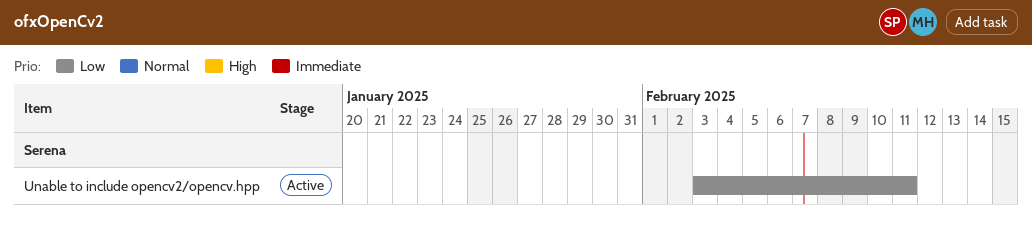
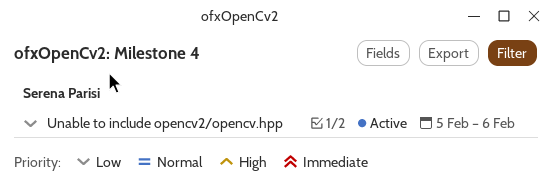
Unable to include opencv2/opencv.hpp, start: Feb 3 -> Feb 5
Unable to include opencv2/opencv.hpp, due: Feb 11 -> Feb 6

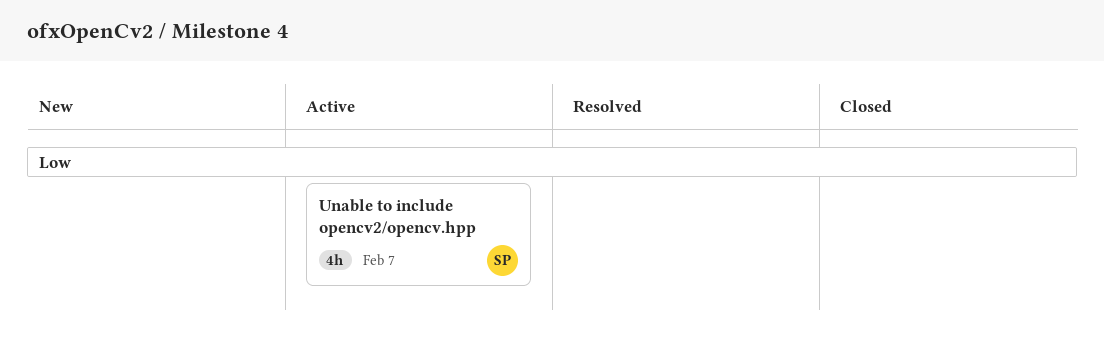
Unable to include opencv2/opencv.hpp, due: Feb 6 -> Feb 7

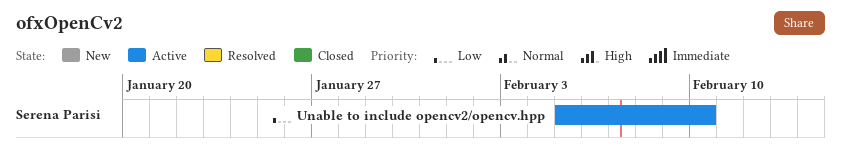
Unable to include opencv2/opencv.hpp, due: Feb 7 -> Feb 10

